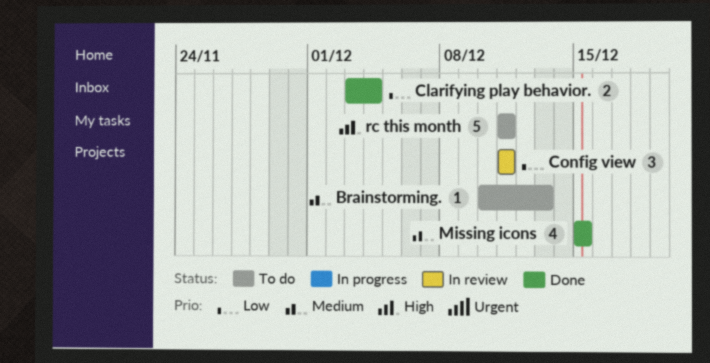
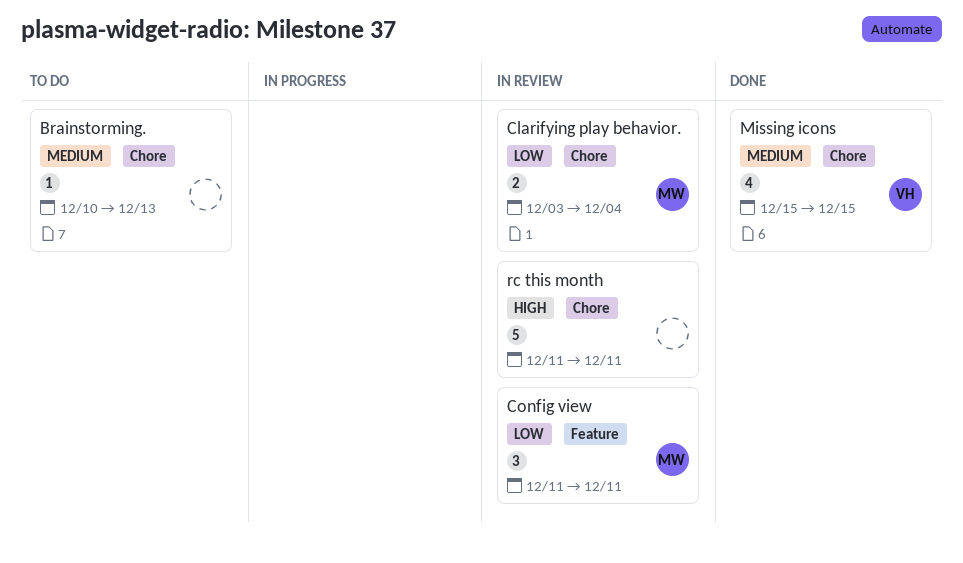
Clarifying play behavior., status: Done -> In review
rc this month, status: To do -> In review

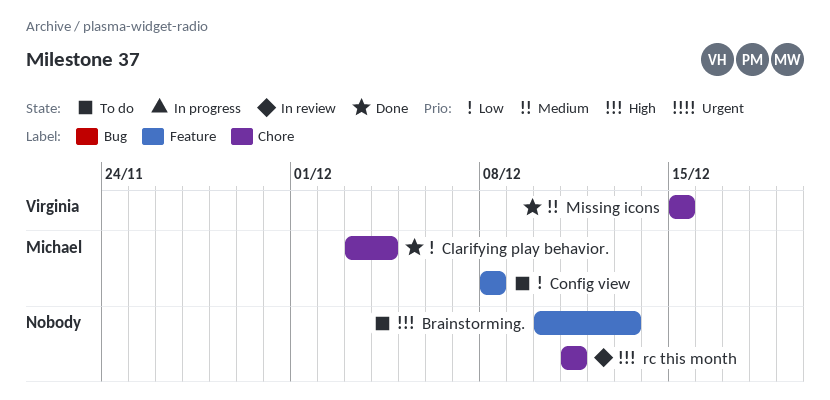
Brainstorming., priority: Medium -> High
Brainstorming., label: Chore -> Feature
Clarifying play behavior., status: In review -> Done
Config view, status: In review -> To do
Config view, start: Dec 11 -> Dec 8
Config view, due: Dec 11 -> Dec 8

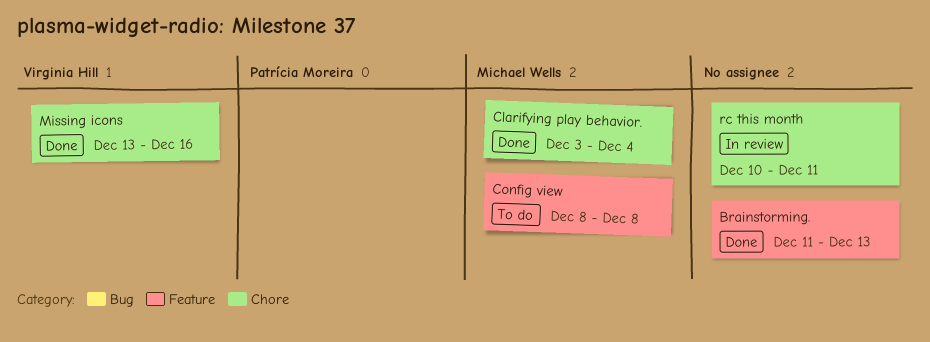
Brainstorming., status: To do -> Done
Brainstorming., start: Dec 10 -> Dec 11
Missing icons, start: Dec 15 -> Dec 13
Missing icons, due: Dec 15 -> Dec 16
rc this month, start: Dec 11 -> Dec 10

